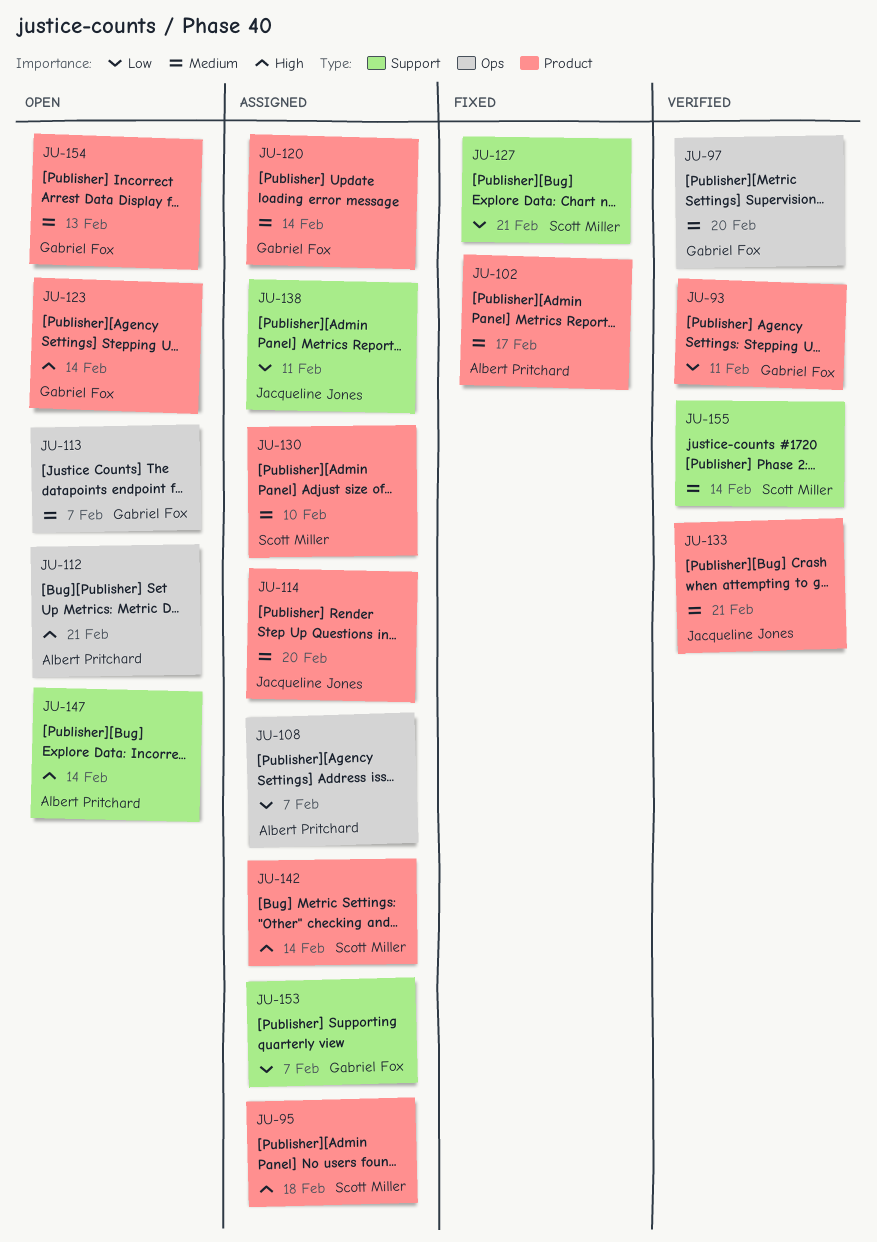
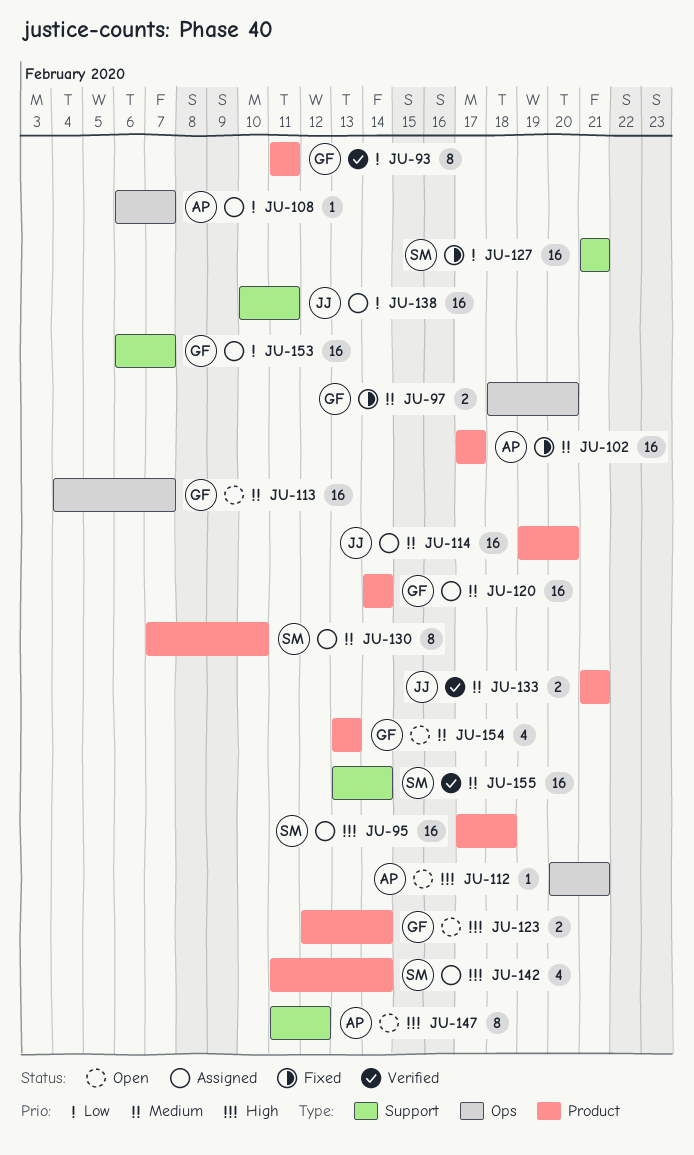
JU-97, status: Verified -> Fixed
JU-147, due: Feb 14 -> Feb 12

